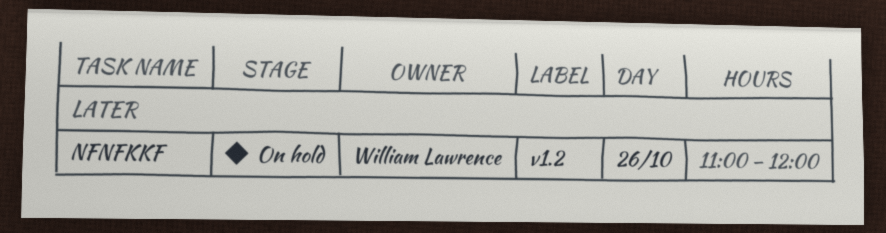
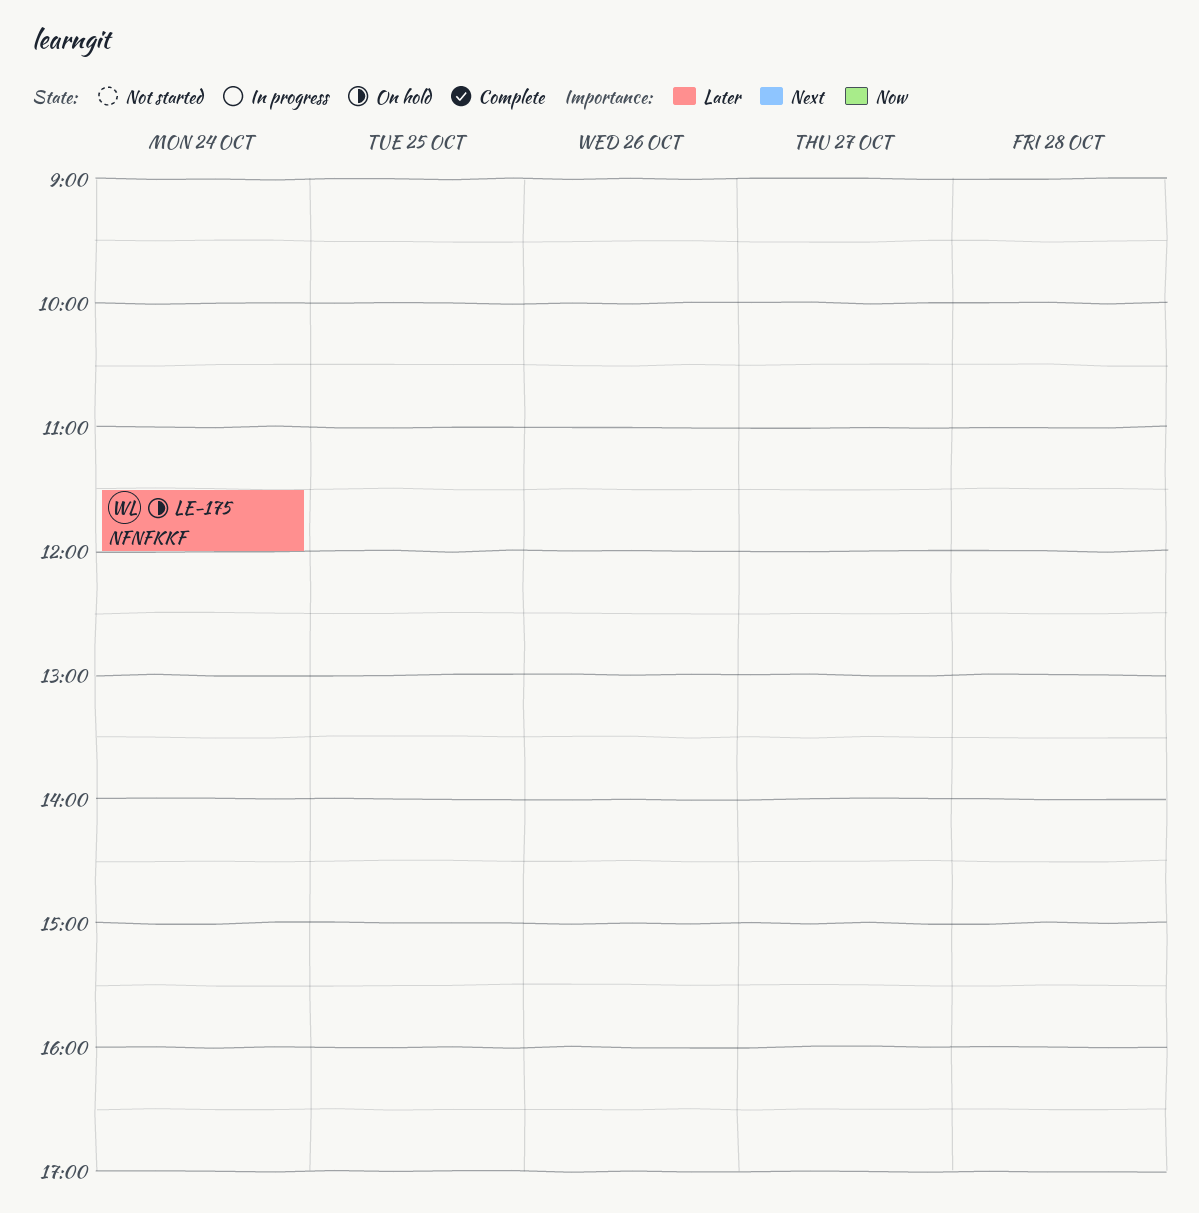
NFNFKKF, day: Oct 26 -> Oct 24
NFNFKKF, begins: 11:00 -> 11:30

